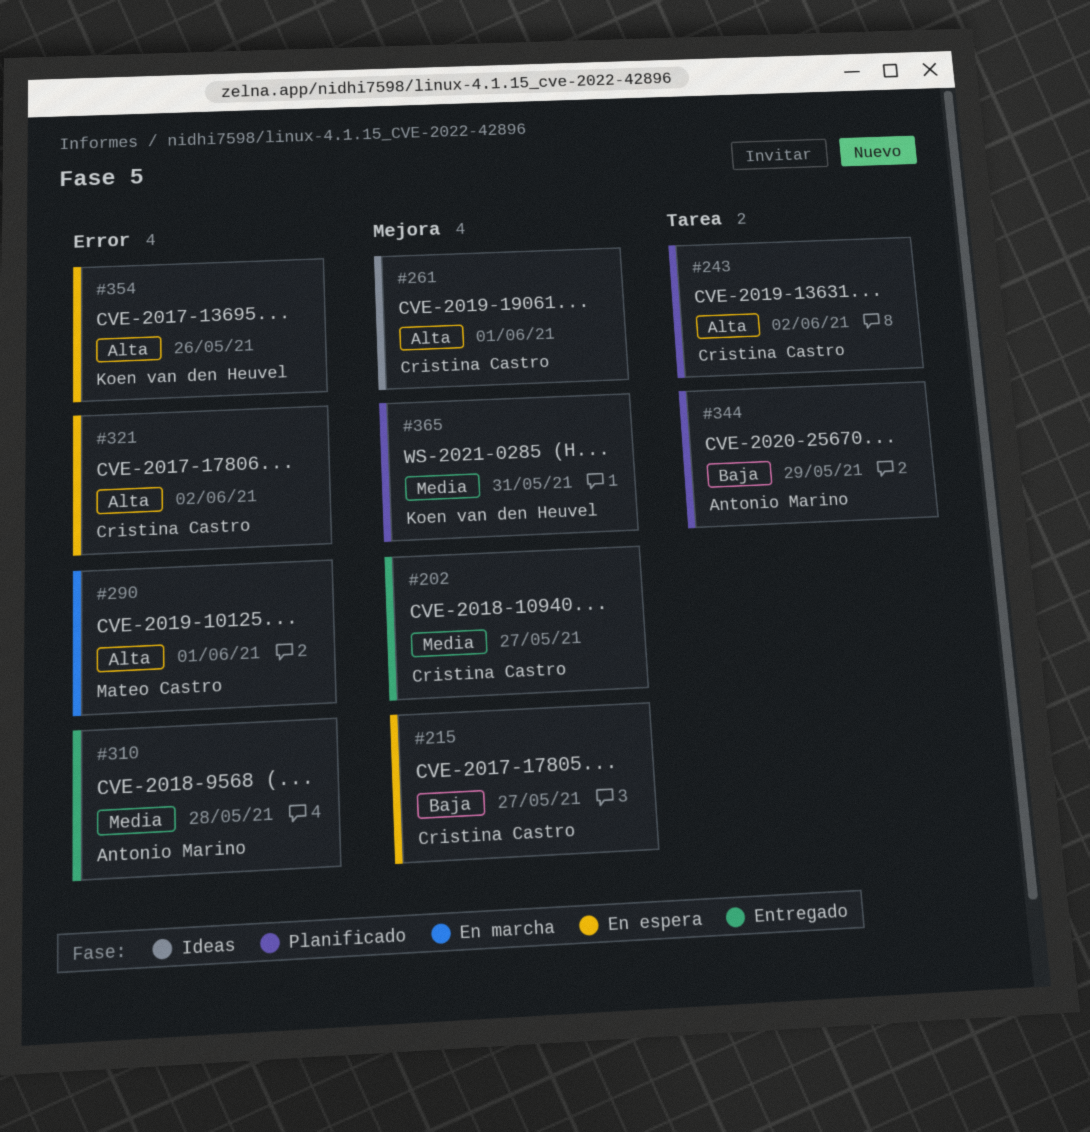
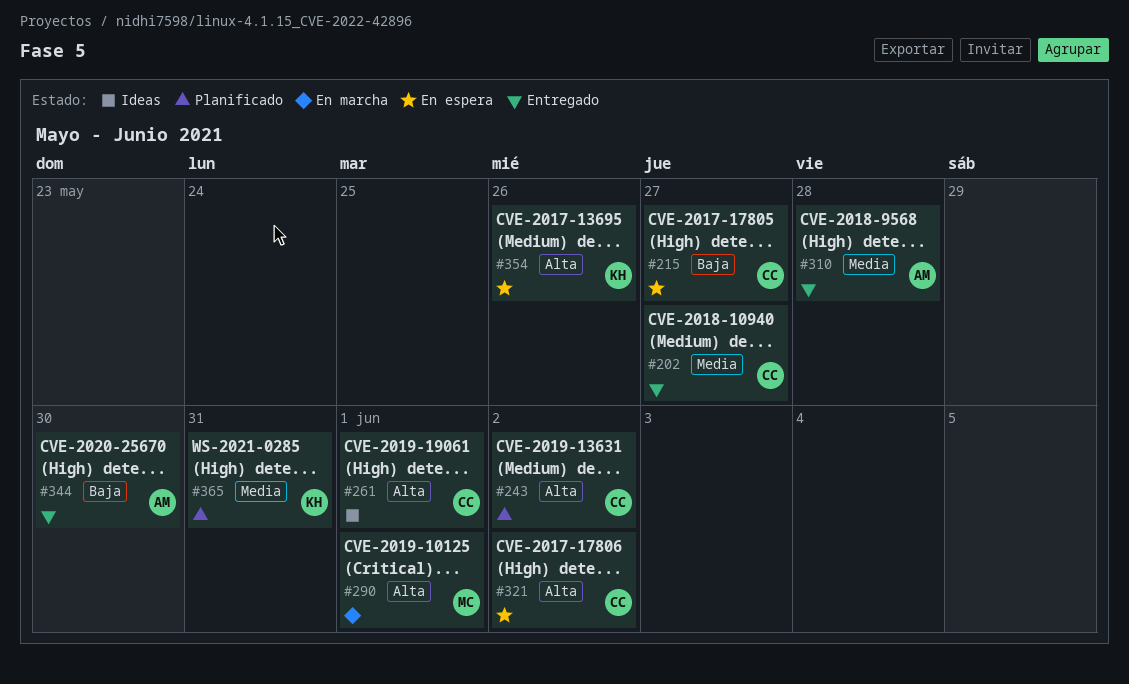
#344, status: Planificado -> Entregado
#344, due: May 29 -> May 30

